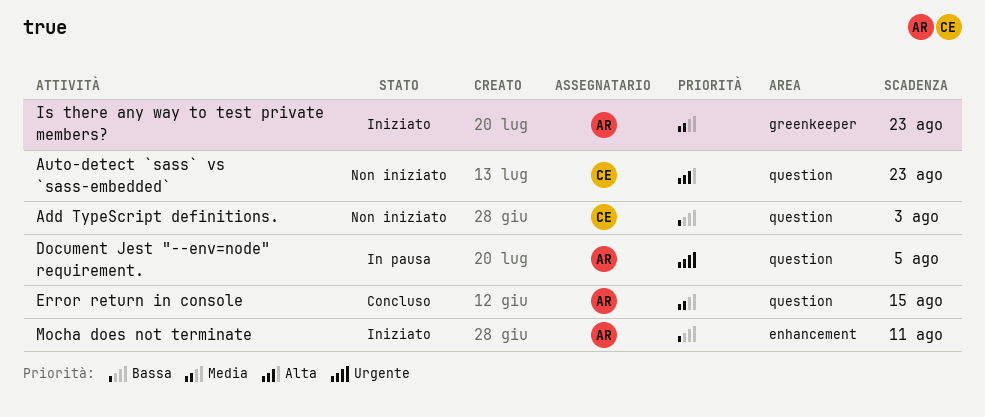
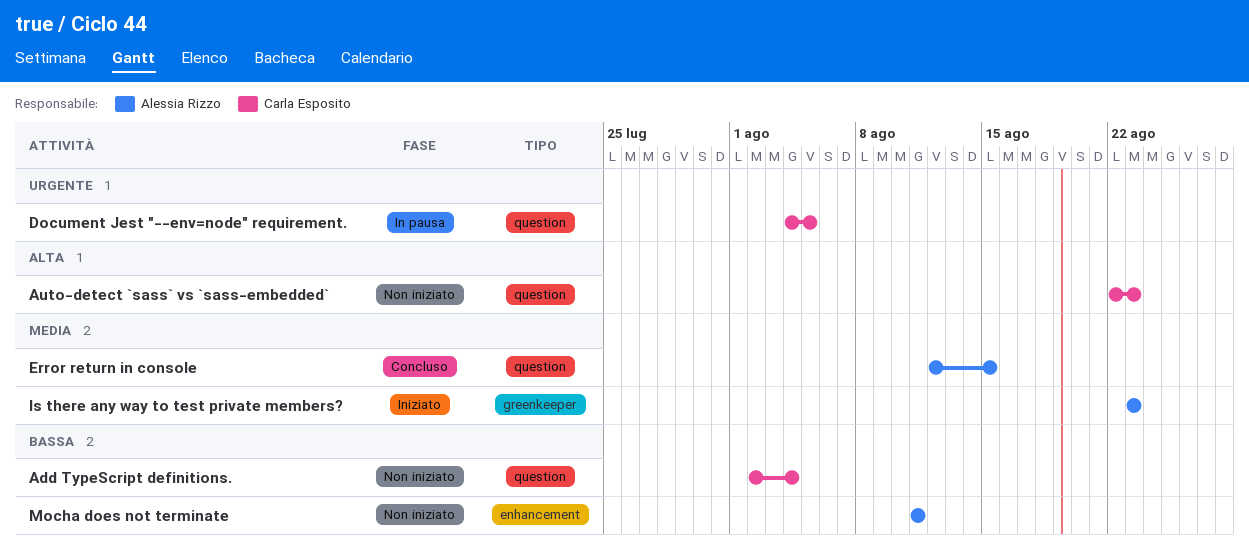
Add TypeScript definitions., due: Aug 3 -> Aug 4
Document Jest "--env=node" requirement., owner: Alessia Rizzo -> Carla Esposito
Mocha does not terminate, status: Iniziato -> Non iniziato

